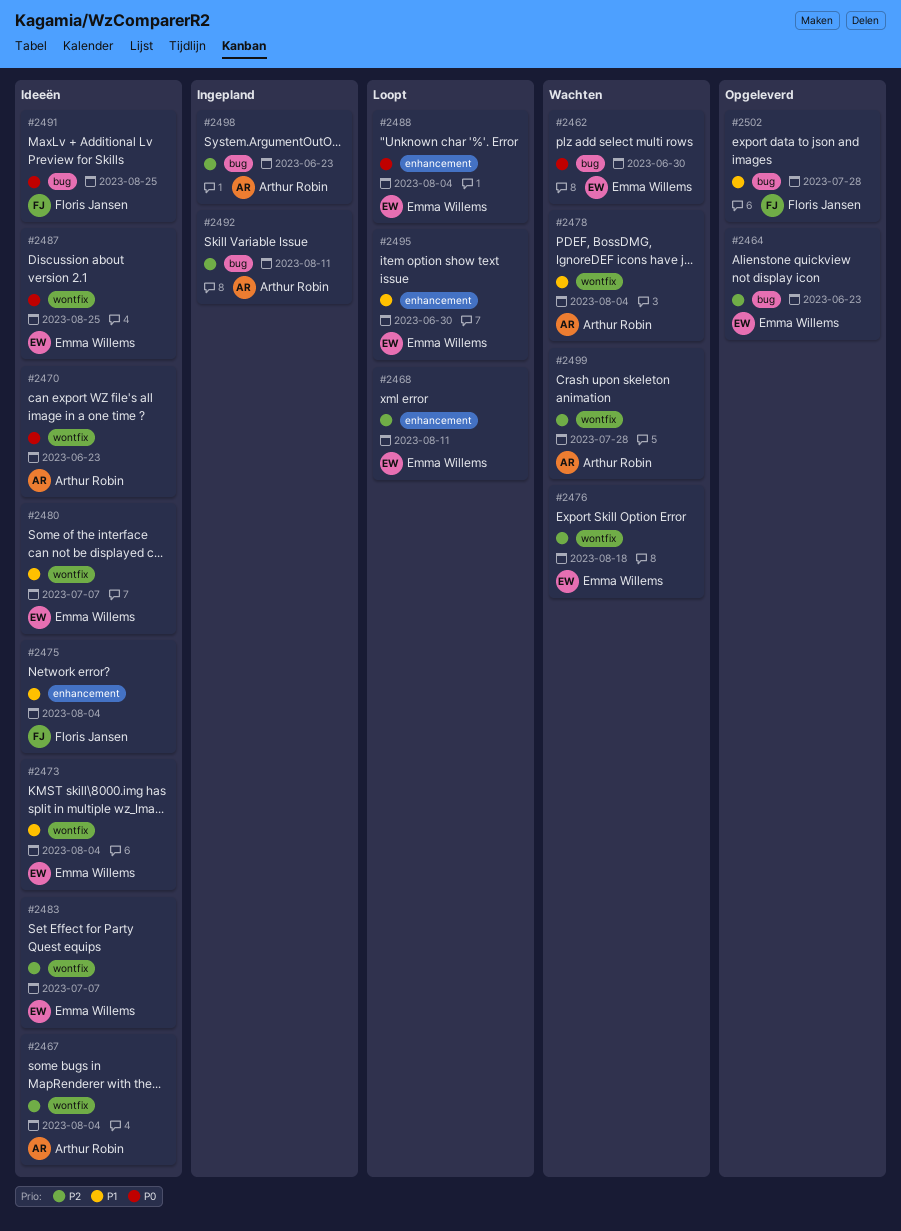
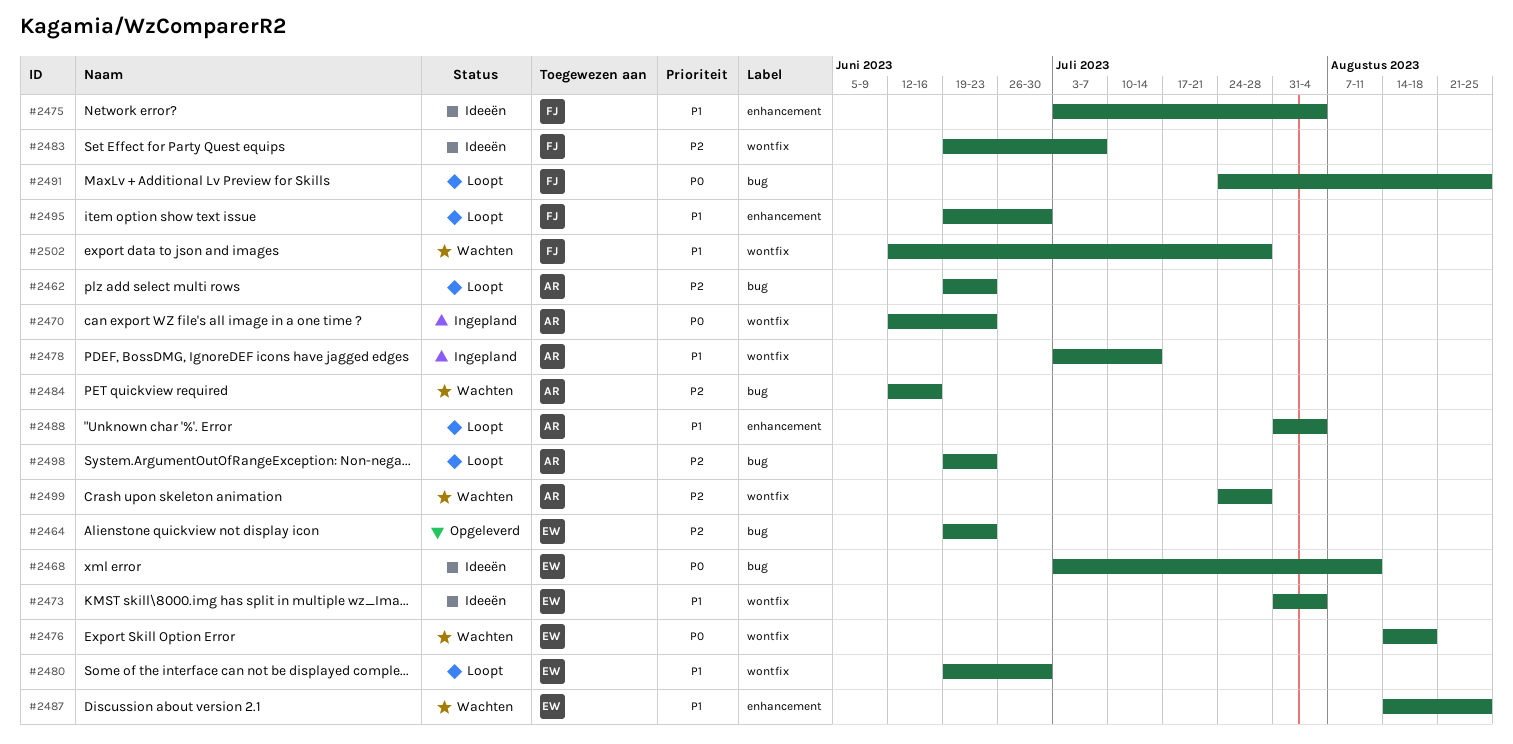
#2462, status: Wachten -> Loopt
#2462, owner: Emma Willems -> Arthur Robin
#2462, priority: P0 -> P2
#2462, due: Jun 30 -> Jun 23
#2467: present -> none
#2468, status: Loopt -> Ideeën
#2468, priority: P2 -> P0
#2468, label: enhancement -> bug
#2470, status: Ideeën -> Ingepland
#2476, priority: P2 -> P0
#2478, status: Wachten -> Ingepland
#2478, due: Aug 4 -> Jul 14
#2480, status: Ideeën -> Loopt
#2480, due: Jul 7 -> Jun 30
#2483, owner: Emma Willems -> Floris Jansen
#2484: none -> present
#2487, status: Ideeën -> Wachten
#2487, priority: P0 -> P1
#2487, label: wontfix -> enhancement
#2488, owner: Emma Willems -> Arthur Robin
#2488, priority: P0 -> P1
#2491, status: Ideeën -> Loopt
#2492: present -> none
#2495, owner: Emma Willems -> Floris Jansen
#2498, status: Ingepland -> Loopt
#2502, status: Opgeleverd -> Wachten
#2502, label: bug -> wontfix

